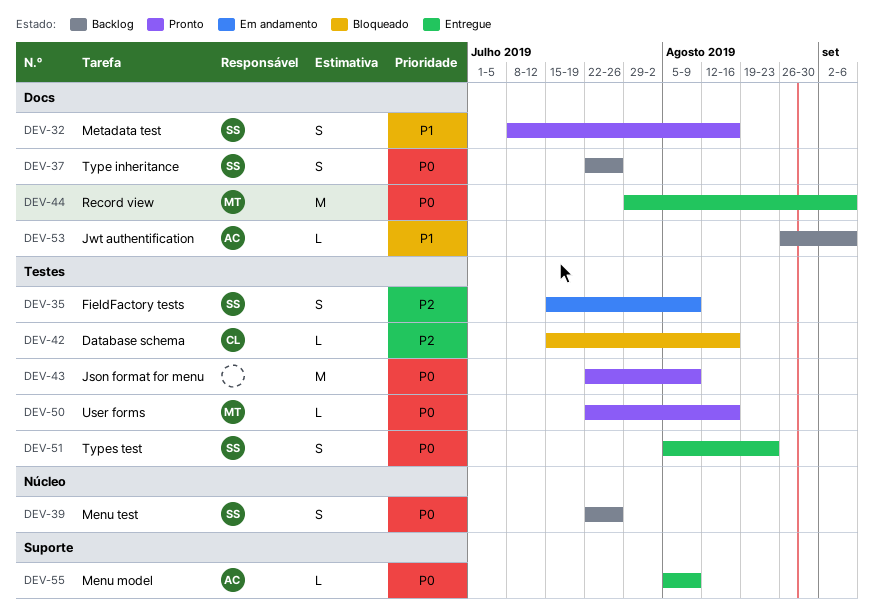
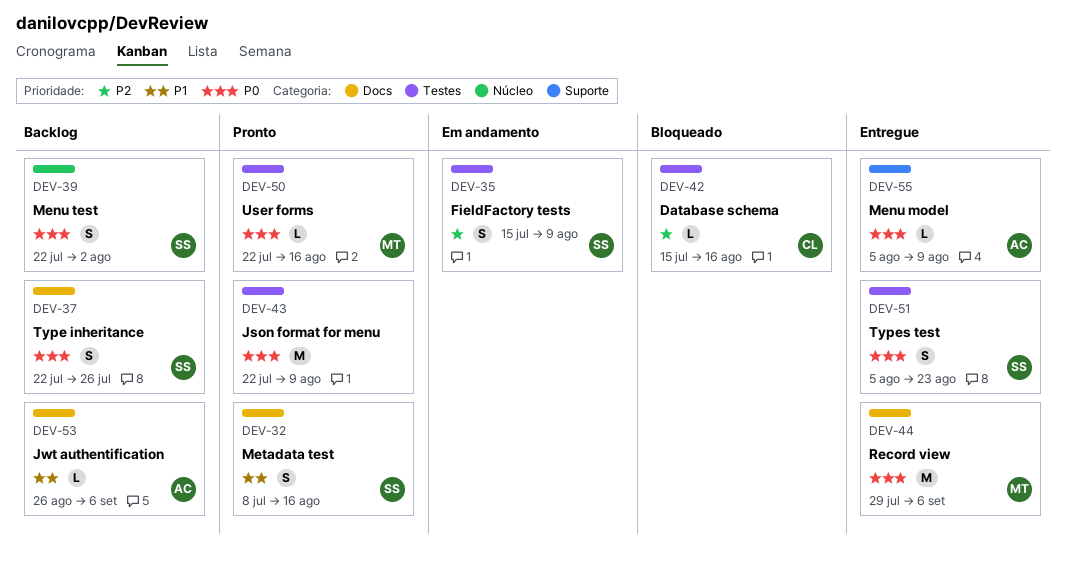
DEV-39, due: Jul 26 -> Aug 2

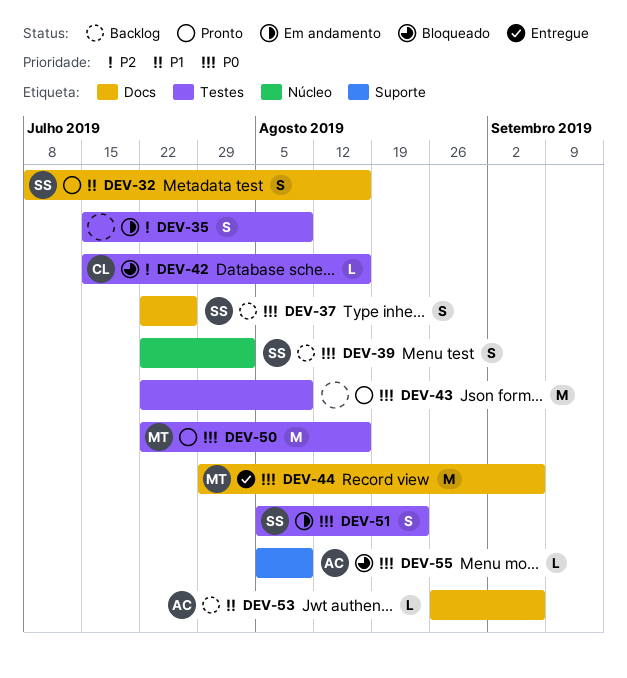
DEV-35, owner: SS -> none
DEV-50, estimate: L -> M
DEV-51, status: Entregue -> Em andamento
DEV-55, status: Entregue -> Bloqueado

